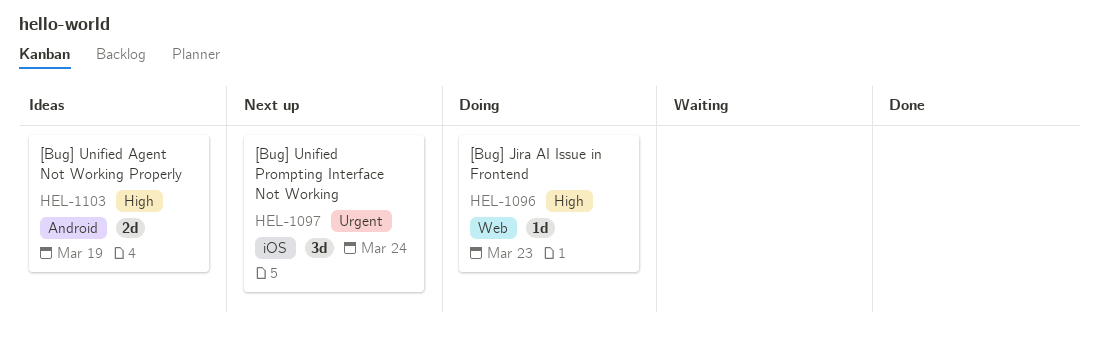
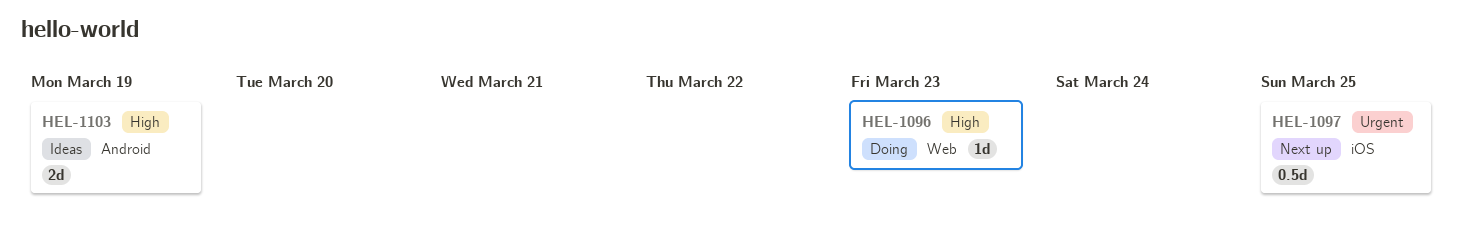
HEL-1097, estimate: 3d -> 0.5d
HEL-1097, due: Mar 24 -> Mar 25

